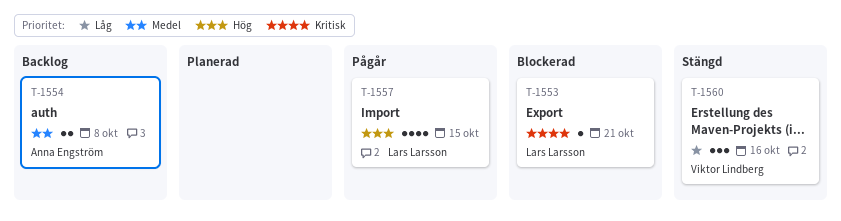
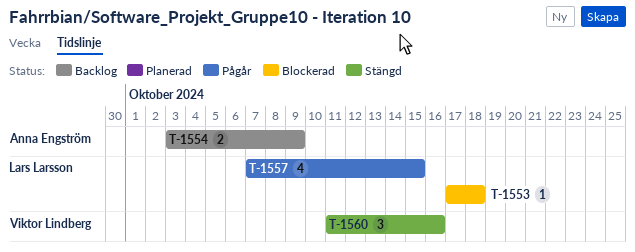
T-1553, due: Oct 21 -> Oct 18
T-1554, due: Oct 8 -> Oct 9

